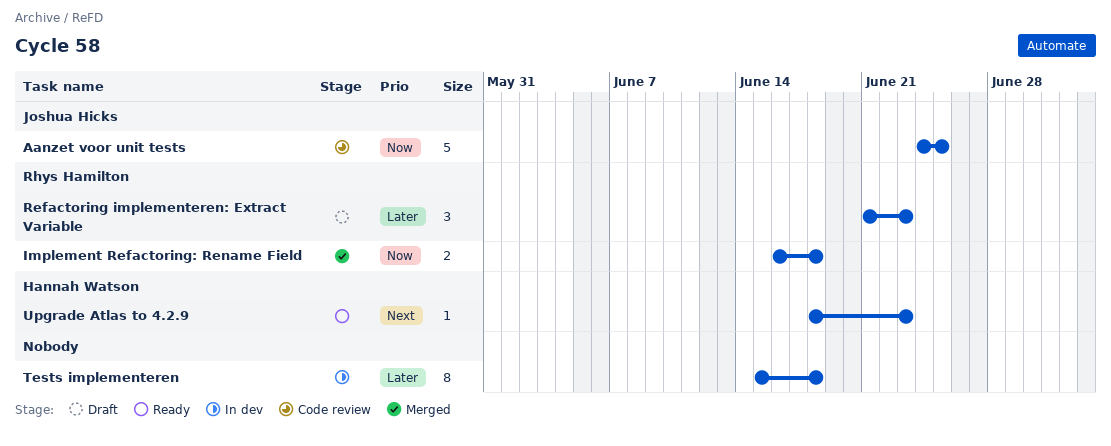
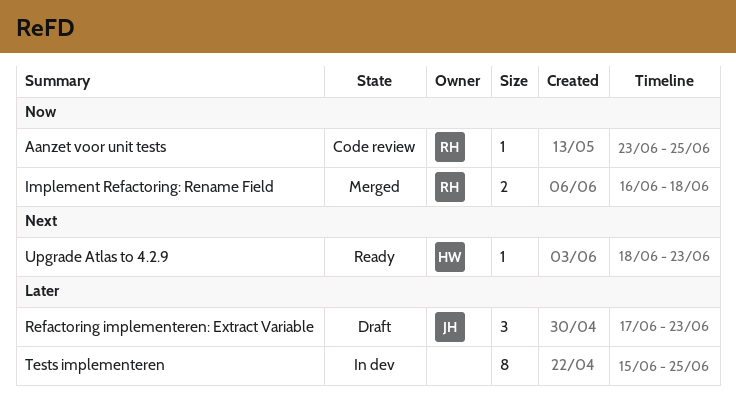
Aanzet voor unit tests, owner: Joshua Hicks -> Rhys Hamilton
Aanzet voor unit tests, estimate: 5 -> 1
Aanzet voor unit tests, start: Jun 24 -> Jun 23
Refactoring implementeren: Extract Variable, owner: Rhys Hamilton -> Joshua Hicks
Refactoring implementeren: Extract Variable, start: Jun 21 -> Jun 17
Tests implementeren, due: Jun 18 -> Jun 25

